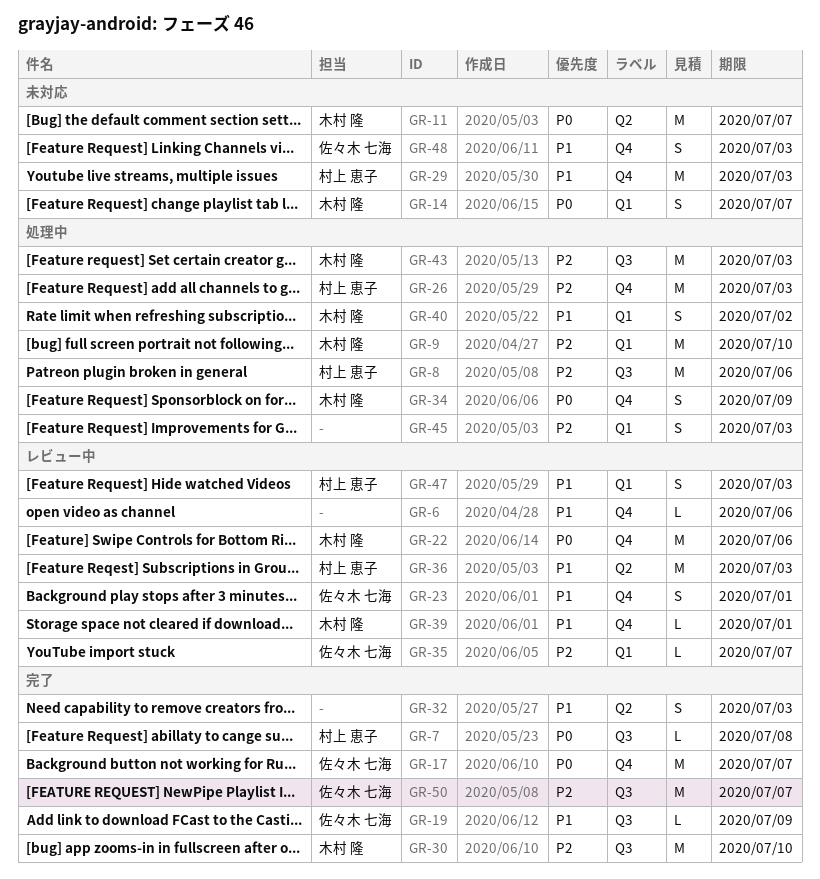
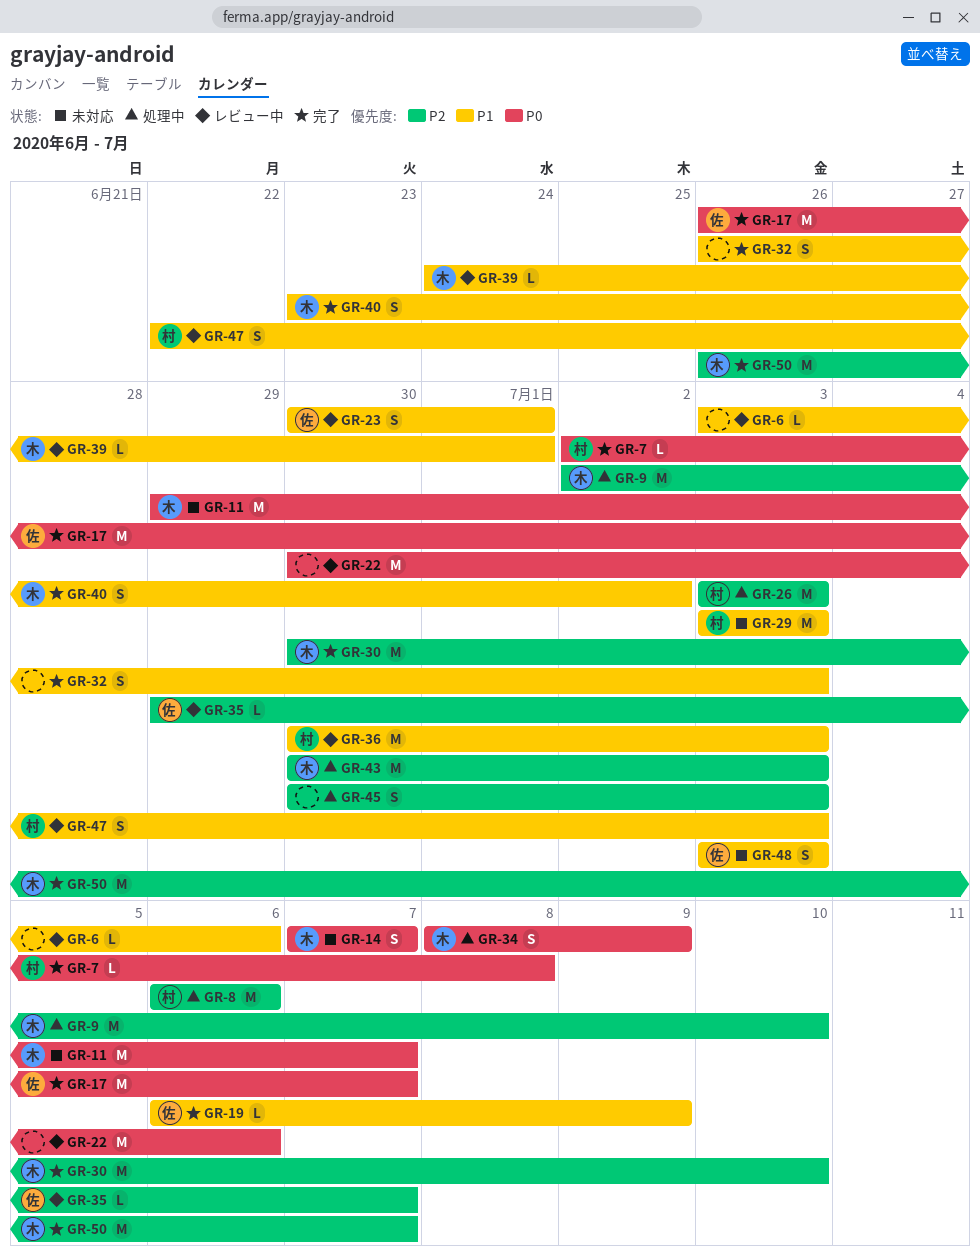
GR-22, owner: 木村 隆 -> none
GR-40, status: 処理中 -> 完了
GR-50, owner: 佐々木 七海 -> 木村 隆

